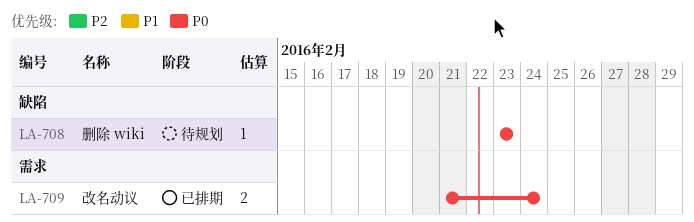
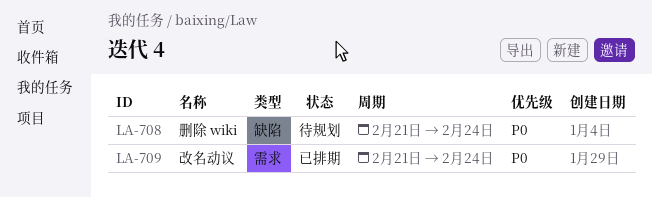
LA-708, start: Feb 23 -> Feb 21
LA-708, due: Feb 23 -> Feb 24

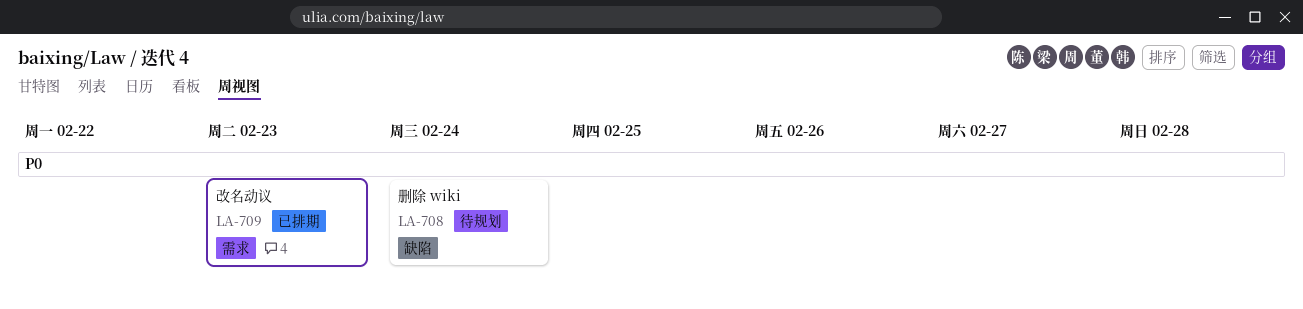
LA-709, due: Feb 24 -> Feb 23

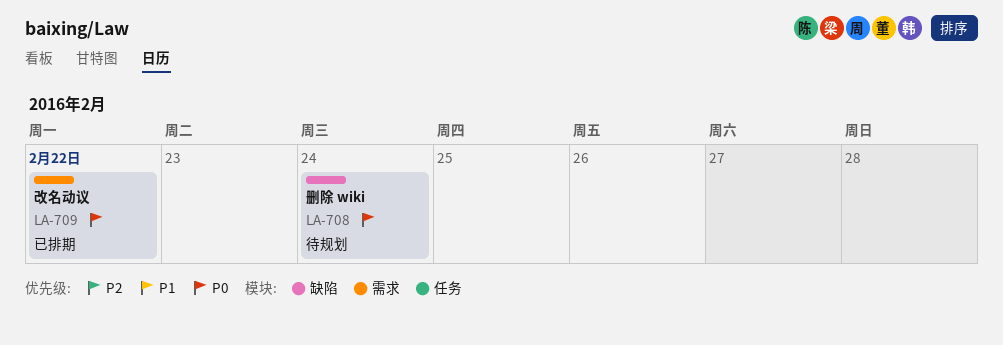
LA-709, due: Feb 23 -> Feb 22

